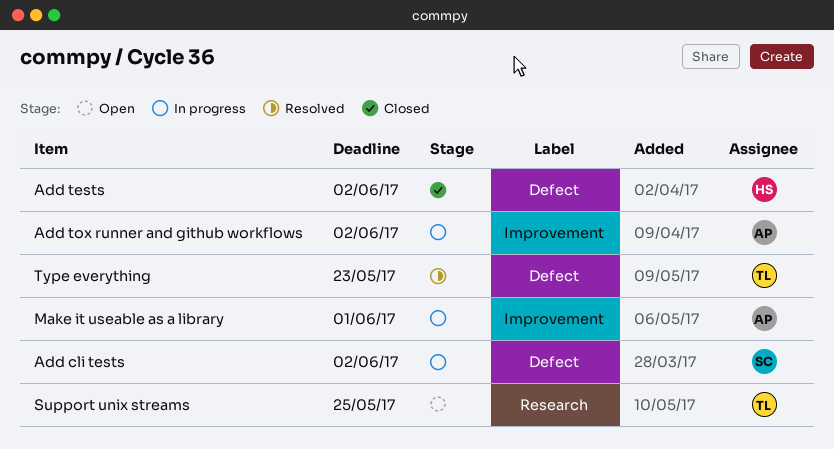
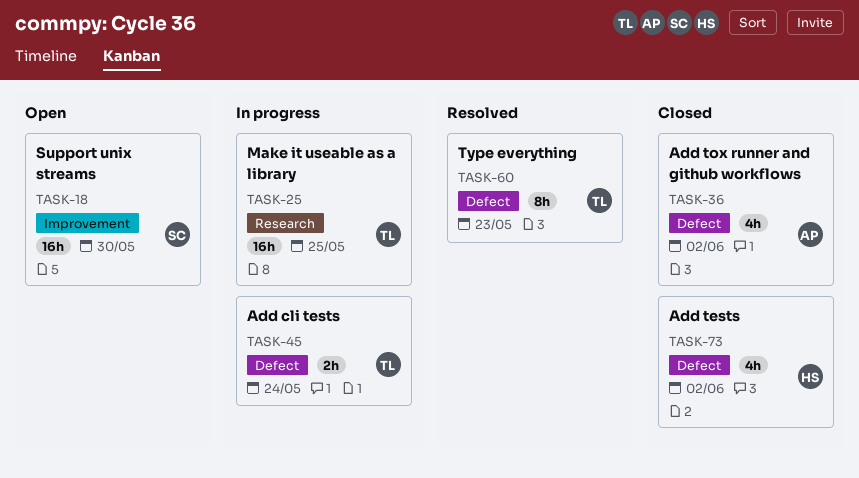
Add cli tests, owner: SC -> TL
Add cli tests, due: Jun 2 -> May 24
Add tox runner and github workflows, status: In progress -> Closed
Add tox runner and github workflows, label: Improvement -> Defect
Make it useable as a library, owner: AP -> TL
Make it useable as a library, label: Improvement -> Research
Make it useable as a library, due: Jun 1 -> May 25
Support unix streams, owner: TL -> SC
Support unix streams, label: Research -> Improvement
Support unix streams, due: May 25 -> May 30

